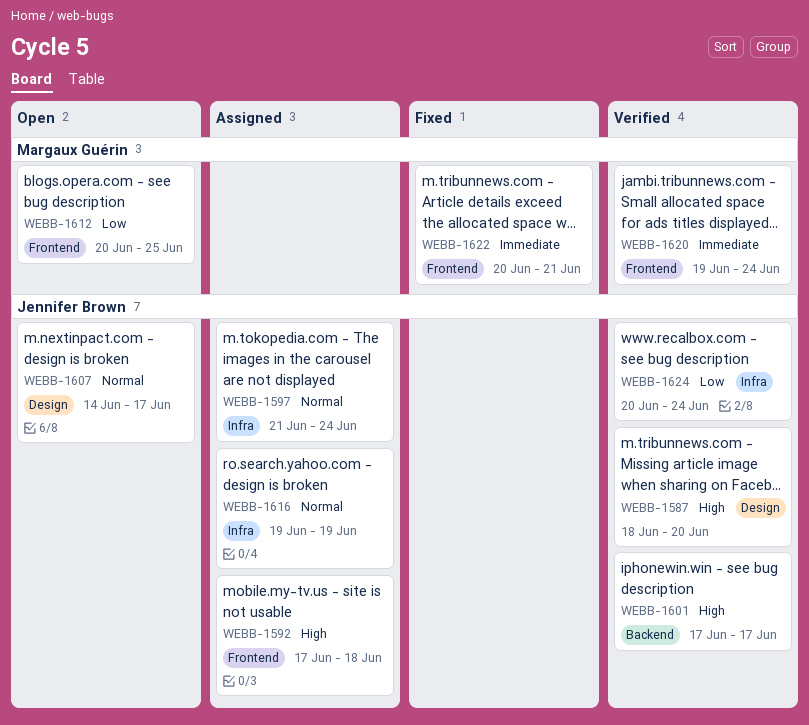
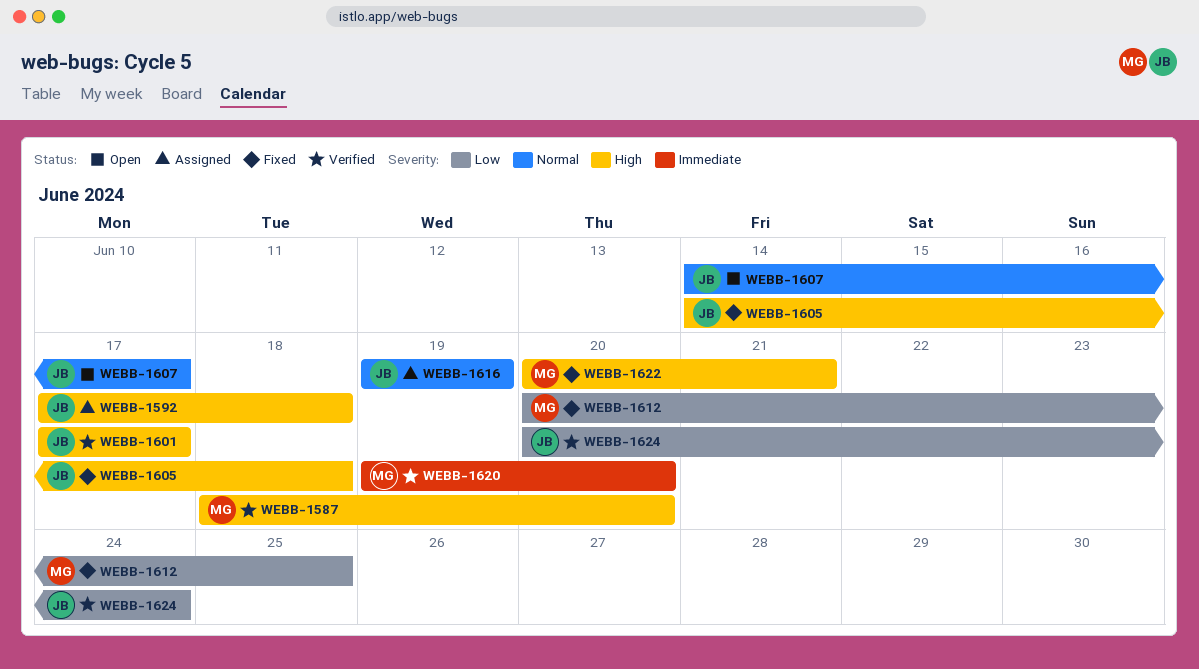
WEBB-1587, owner: Jennifer Brown -> Margaux Guérin
WEBB-1597: present -> none
WEBB-1605: none -> present
WEBB-1612, status: Open -> Fixed
WEBB-1620, due: Jun 24 -> Jun 20
WEBB-1622, priority: Immediate -> High

